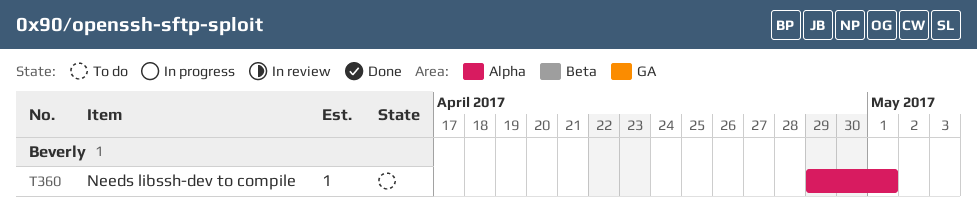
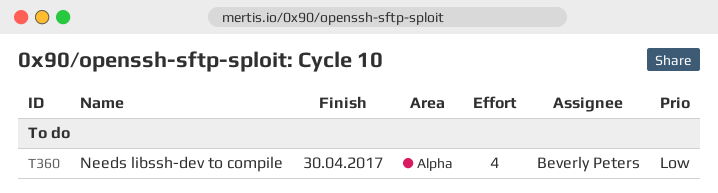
T360, estimate: 1 -> 4
T360, due: May 1 -> Apr 30

